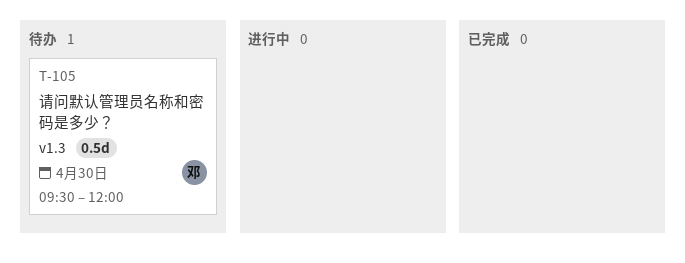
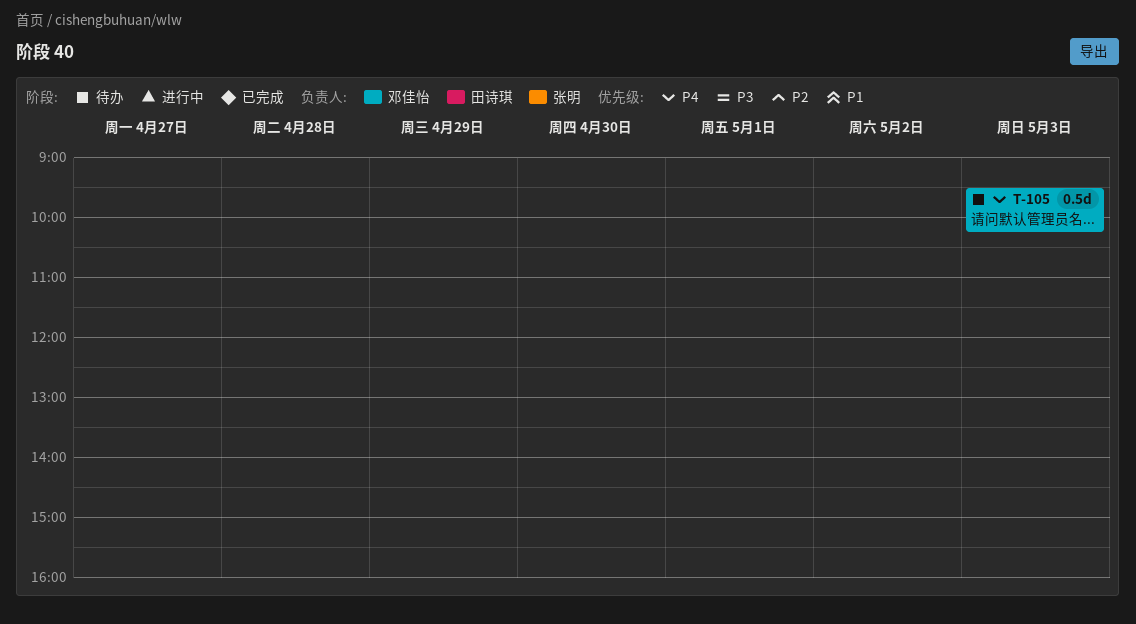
T-105, day: Apr 30 -> May 3
T-105, ends: 12:00 -> 10:15

